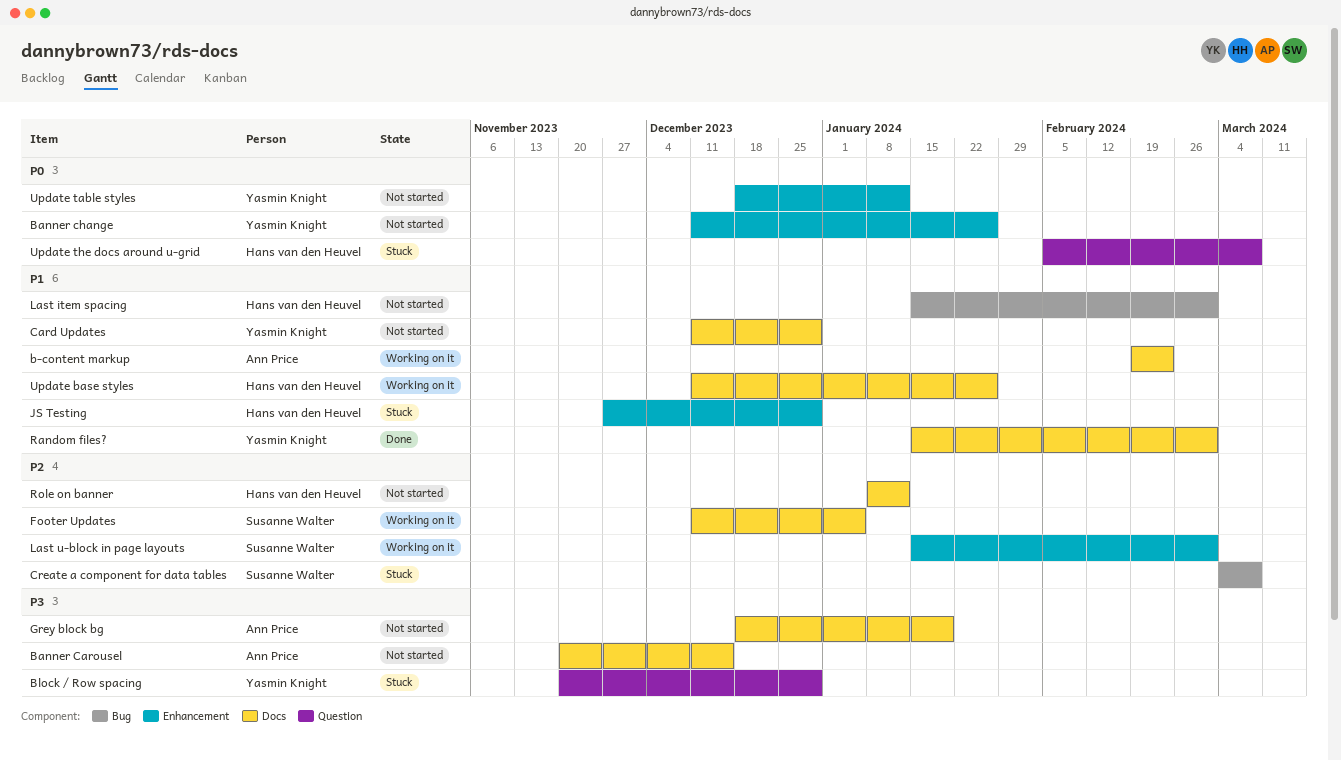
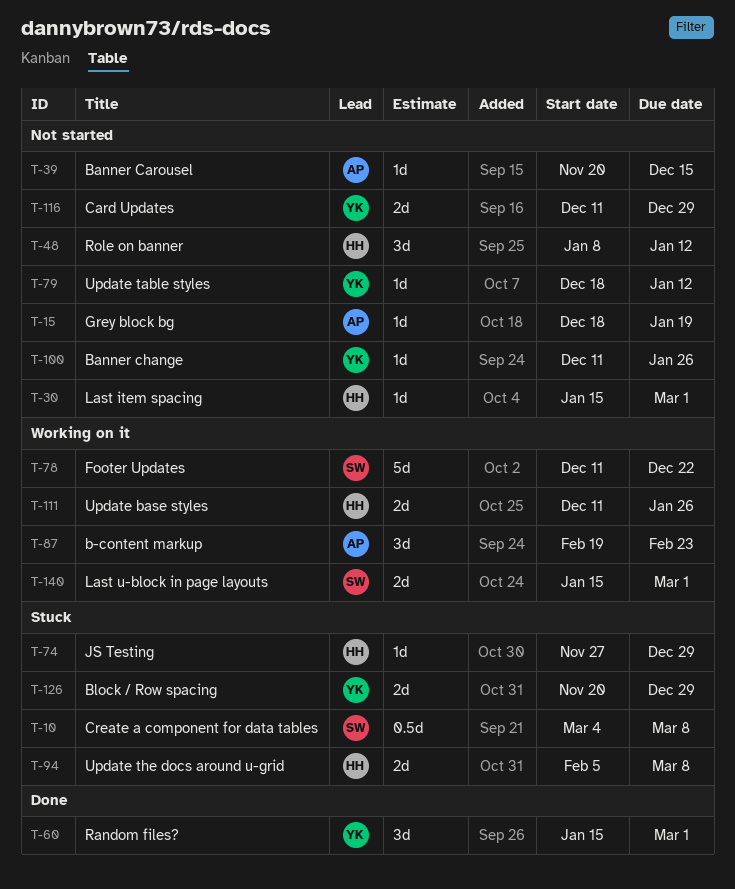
Footer Updates, due: Jan 5 -> Dec 22

